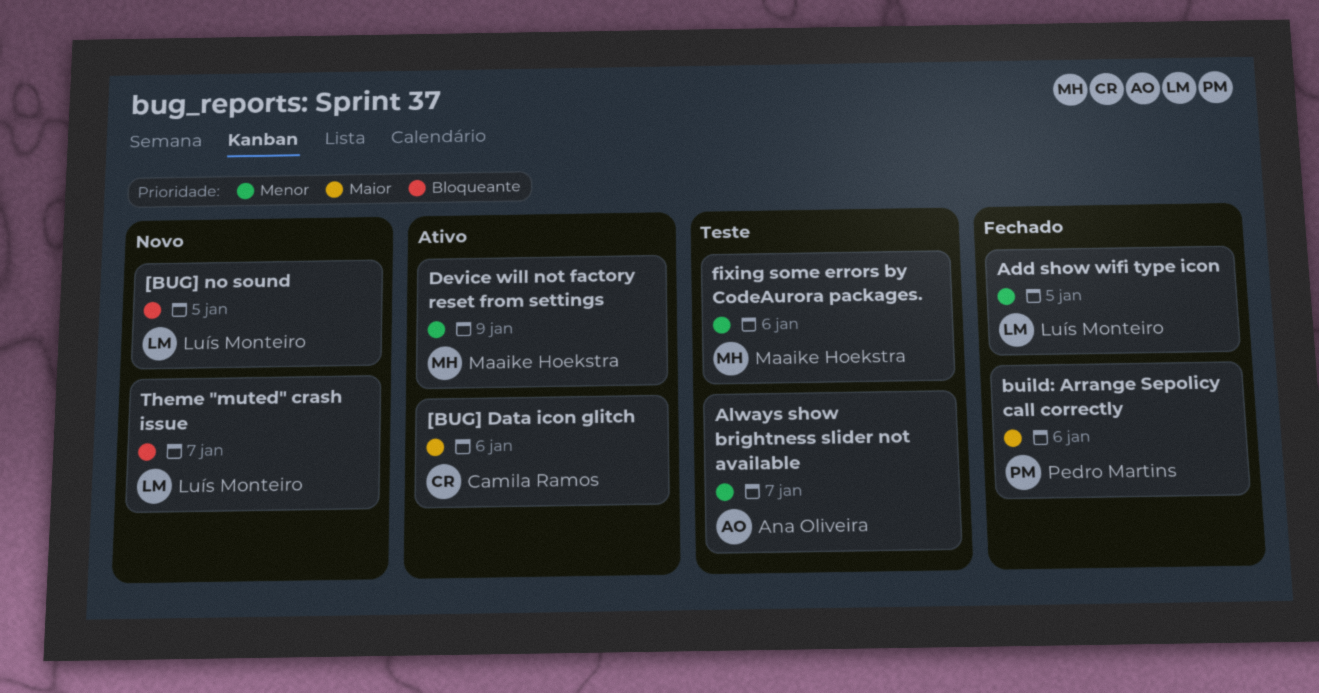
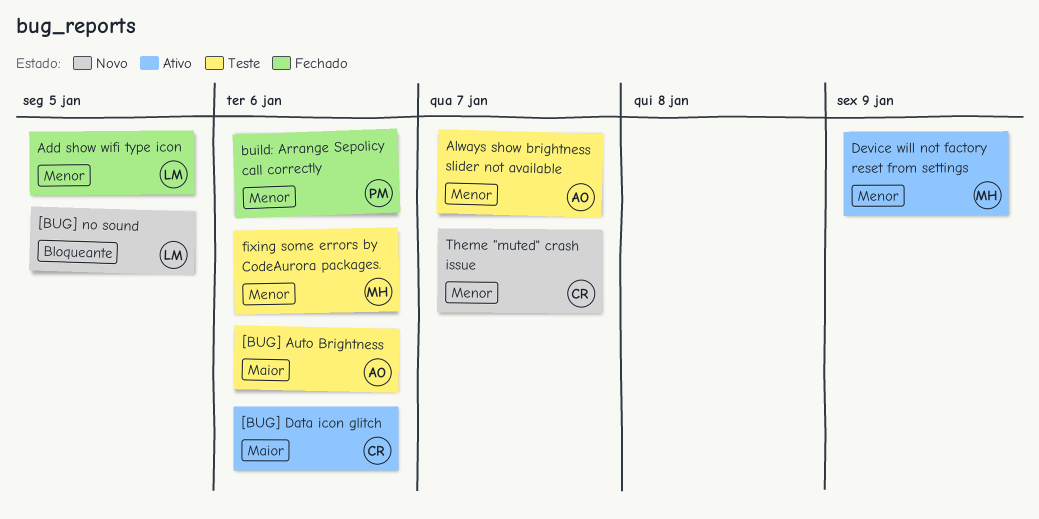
[BUG] Auto Brightness: none -> present
build: Arrange Sepolicy call correctly, priority: Maior -> Menor
Theme "muted" crash issue, owner: Luís Monteiro -> Camila Ramos
Theme "muted" crash issue, priority: Bloqueante -> Menor

